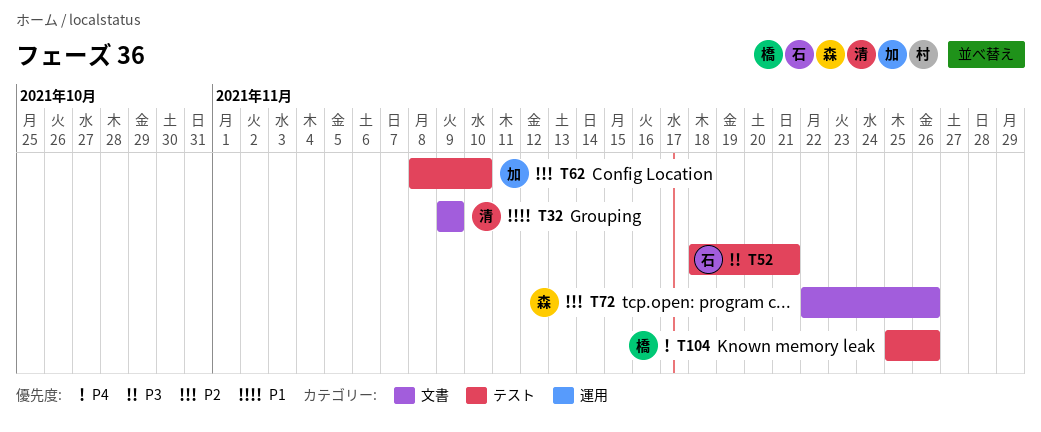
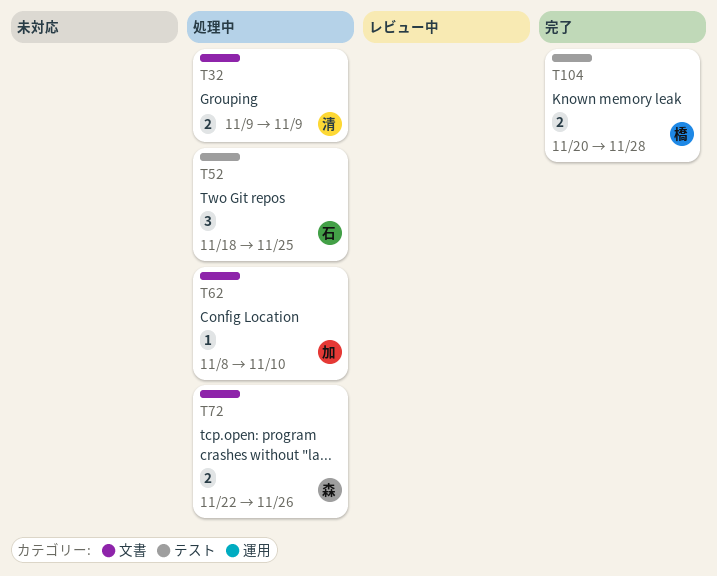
T52, due: Nov 21 -> Nov 25
T62, label: テスト -> 文書
T104, start: Nov 25 -> Nov 20
T104, due: Nov 26 -> Nov 28

